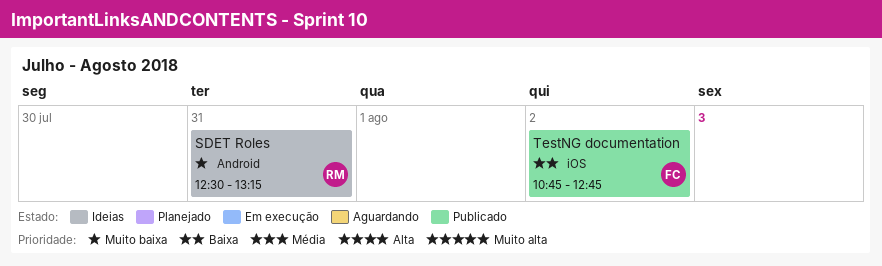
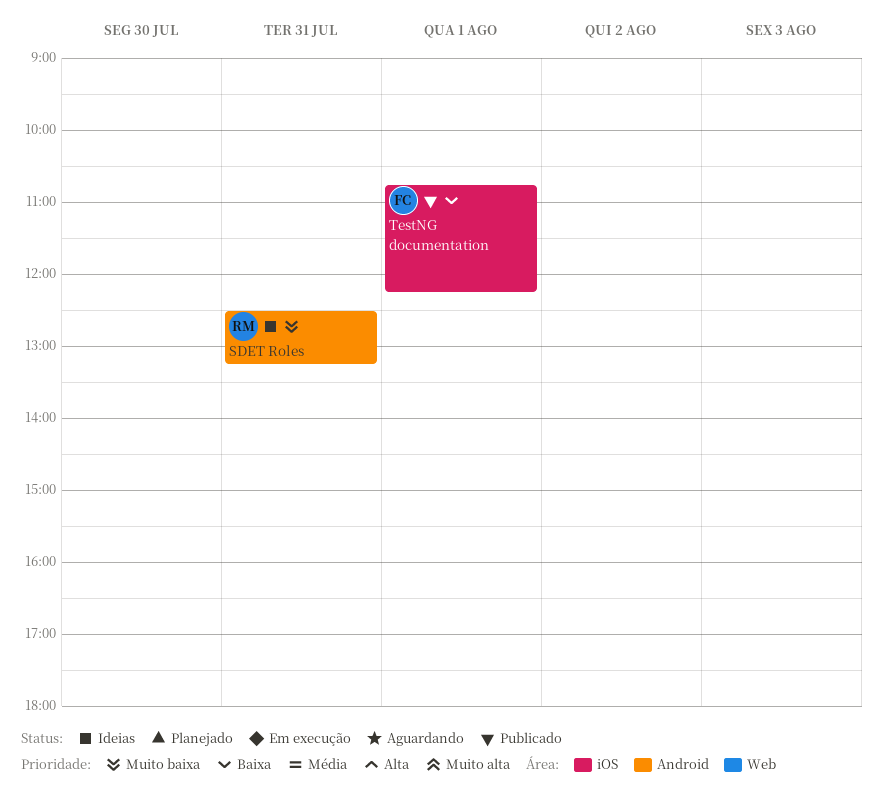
TestNG documentation, day: Aug 2 -> Aug 1
TestNG documentation, ends: 12:45 -> 12:15

